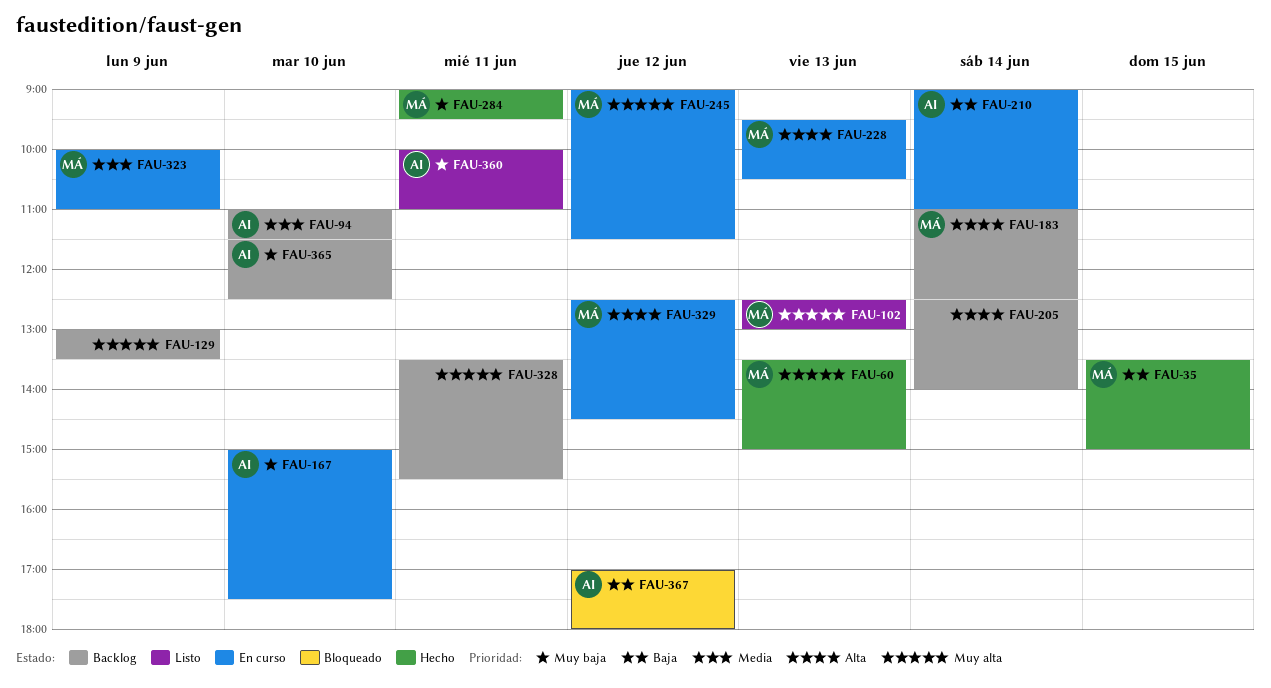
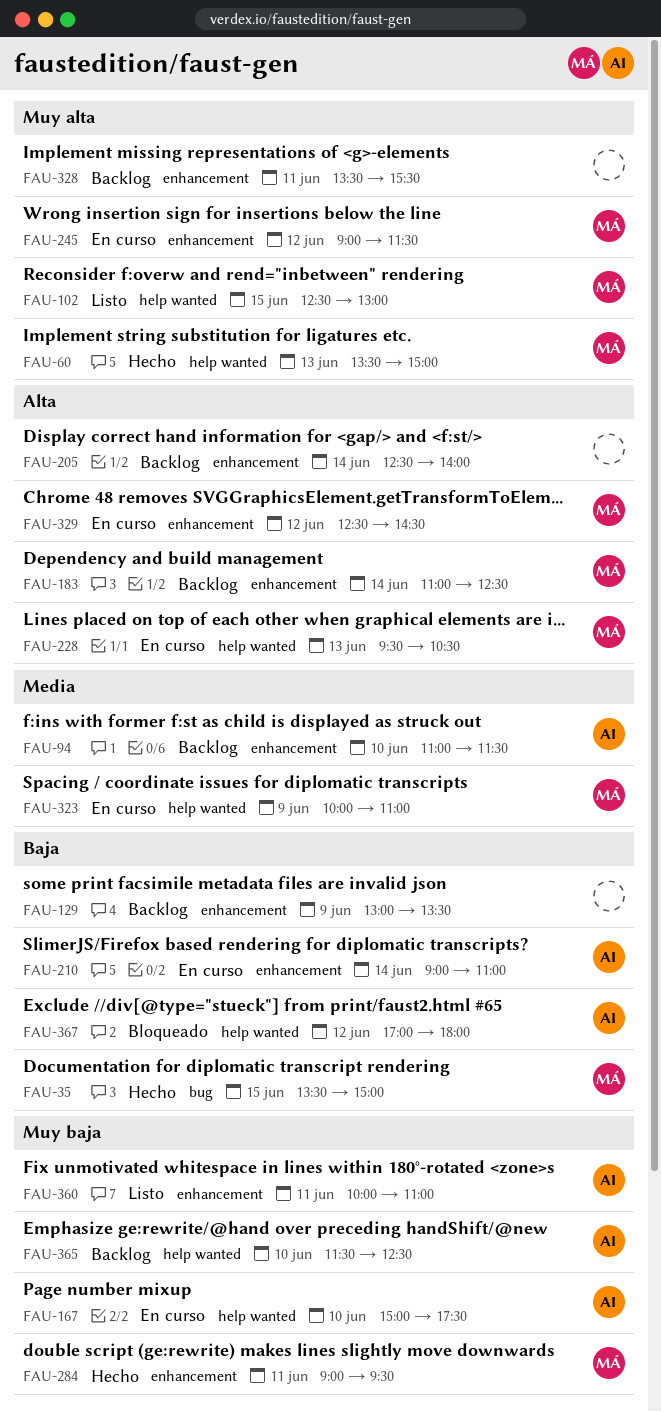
FAU-102, day: Jun 13 -> Jun 15
FAU-129, priority: Muy alta -> Baja

